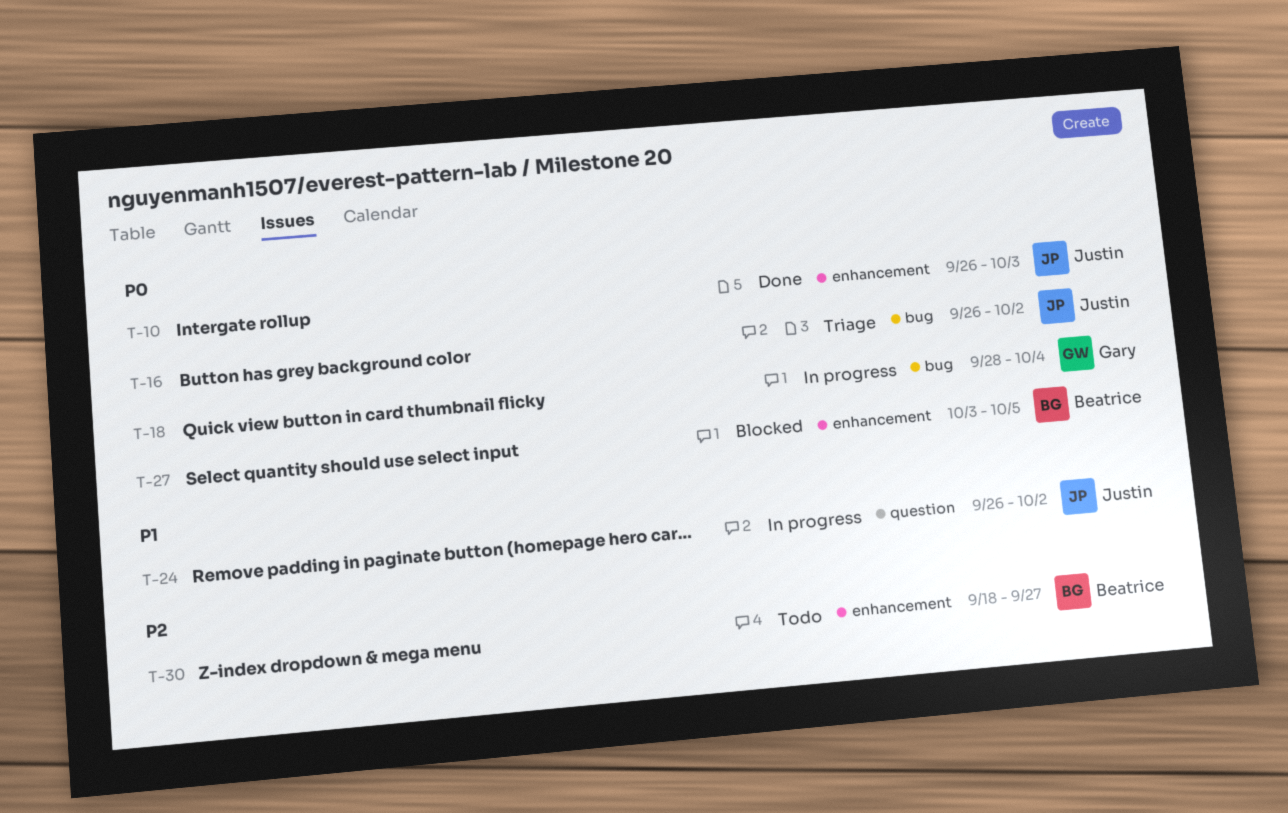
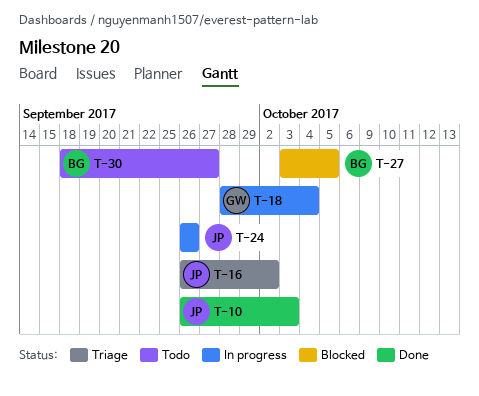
T-24, due: Oct 2 -> Sep 26

